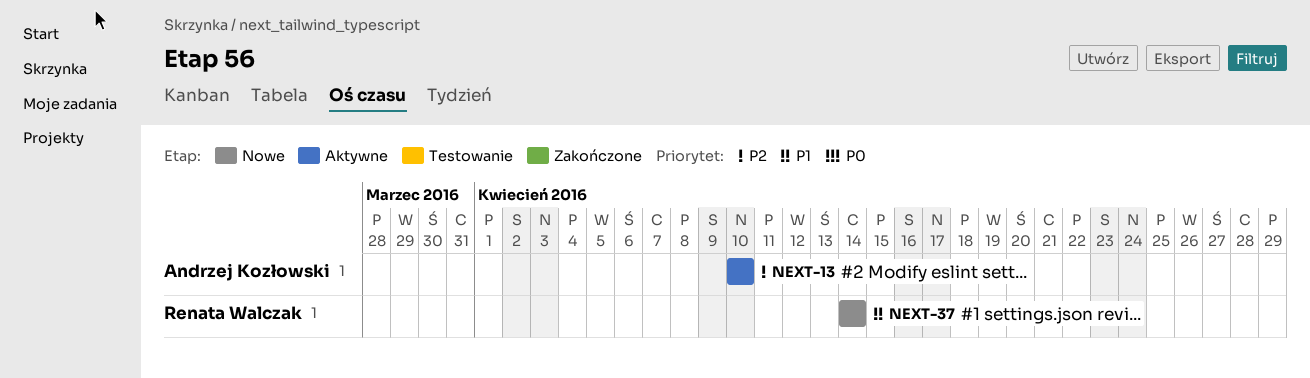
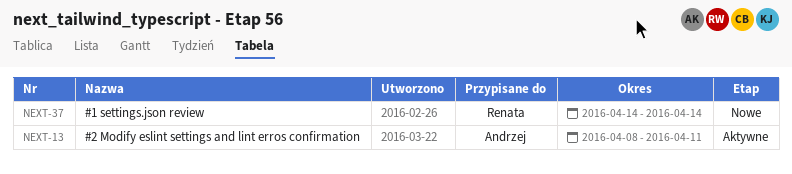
NEXT-13, start: Apr 10 -> Apr 8
NEXT-13, due: Apr 10 -> Apr 11

